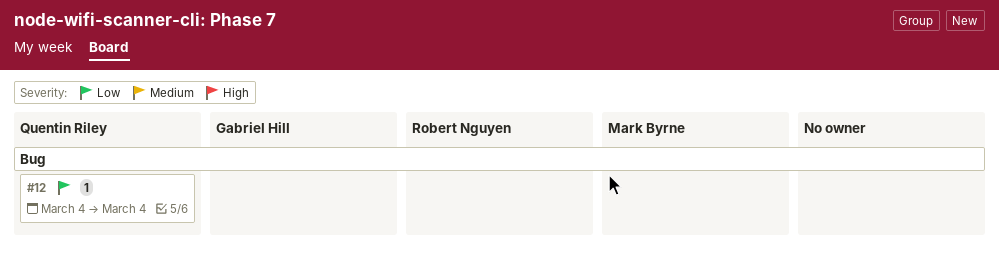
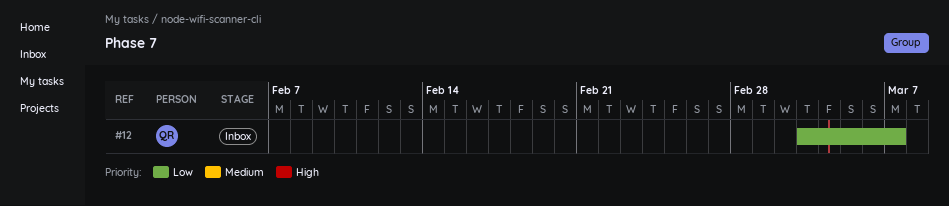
#12, start: Mar 4 -> Mar 3
#12, due: Mar 4 -> Mar 7

